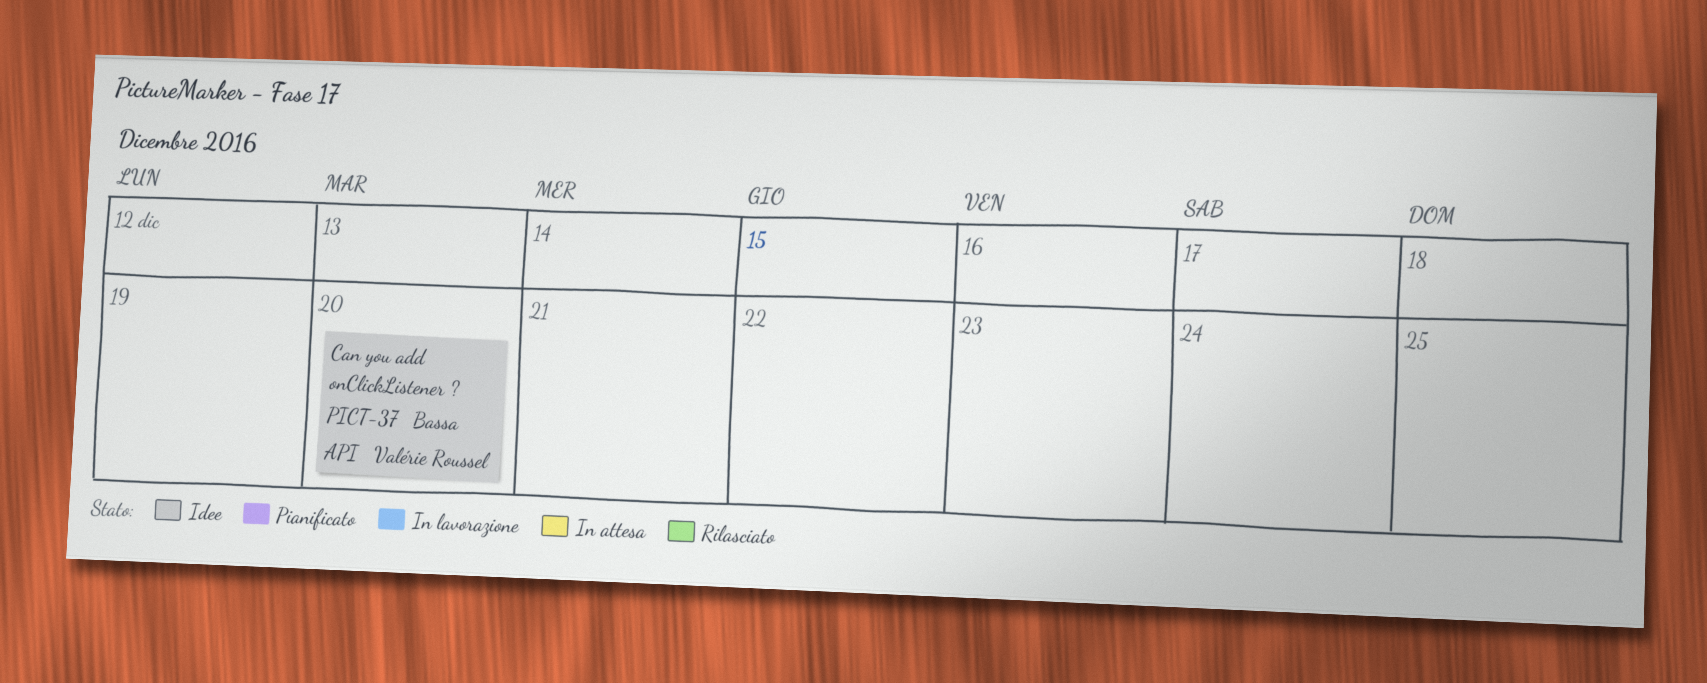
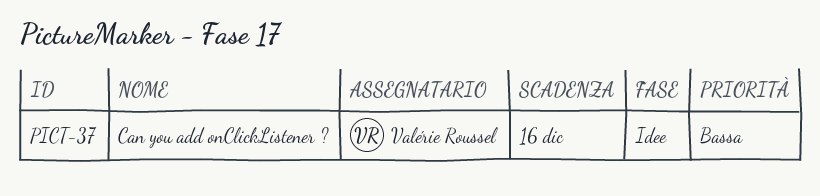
PICT-37, due: Dec 20 -> Dec 16

